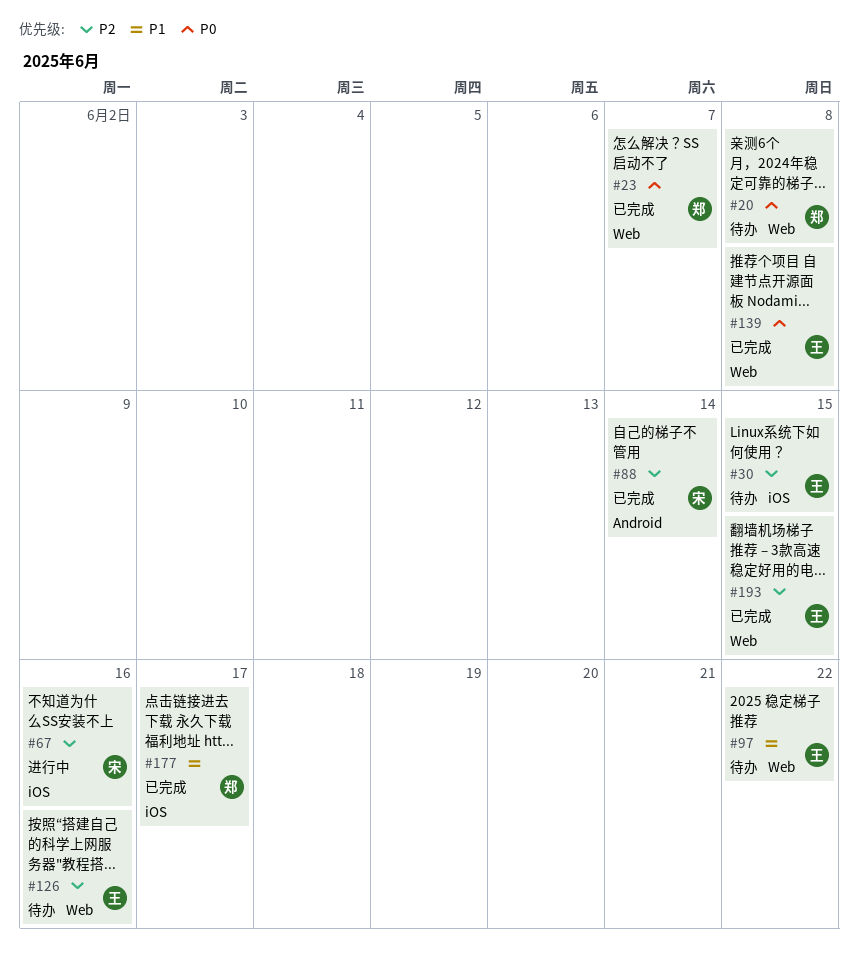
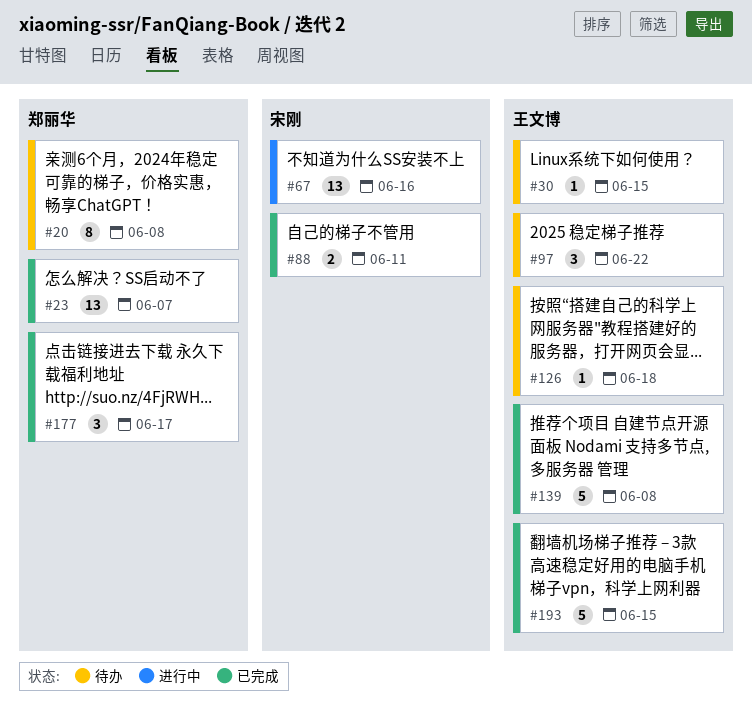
#88, due: Jun 14 -> Jun 11
#126, due: Jun 16 -> Jun 18

